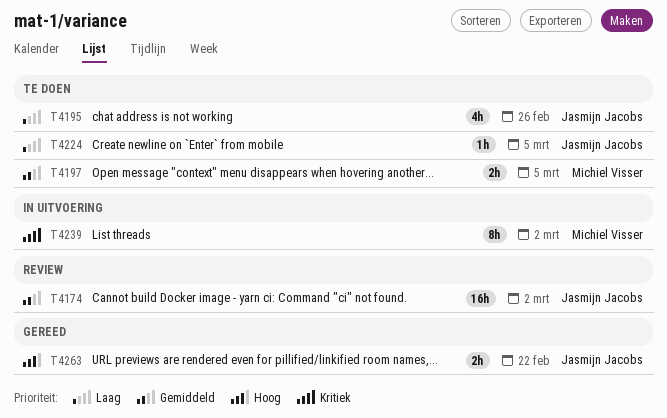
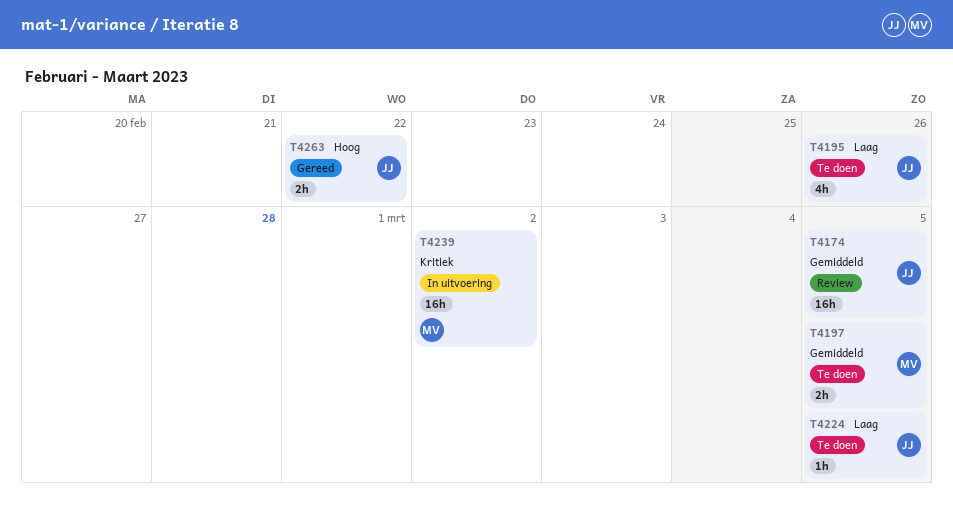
T4174, due: Mar 2 -> Mar 5
T4239, estimate: 8h -> 16h

